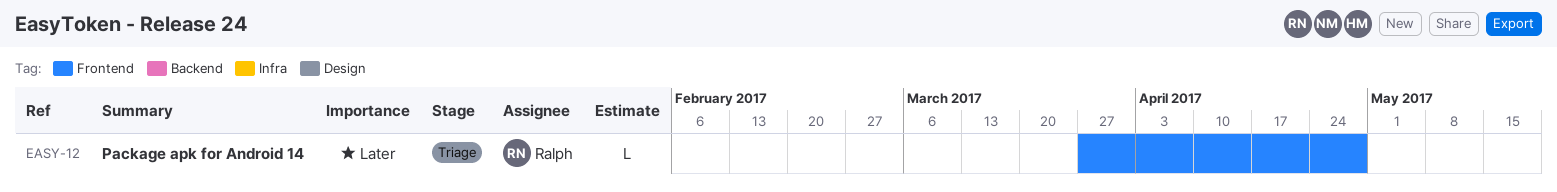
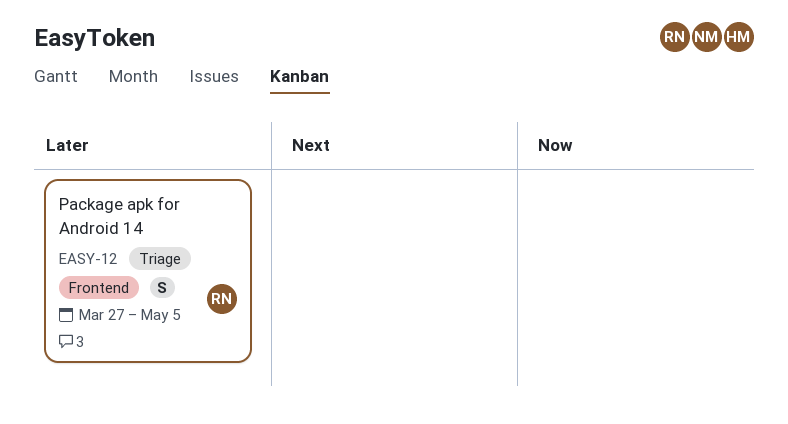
EASY-12, estimate: L -> S
EASY-12, due: Apr 28 -> May 5

